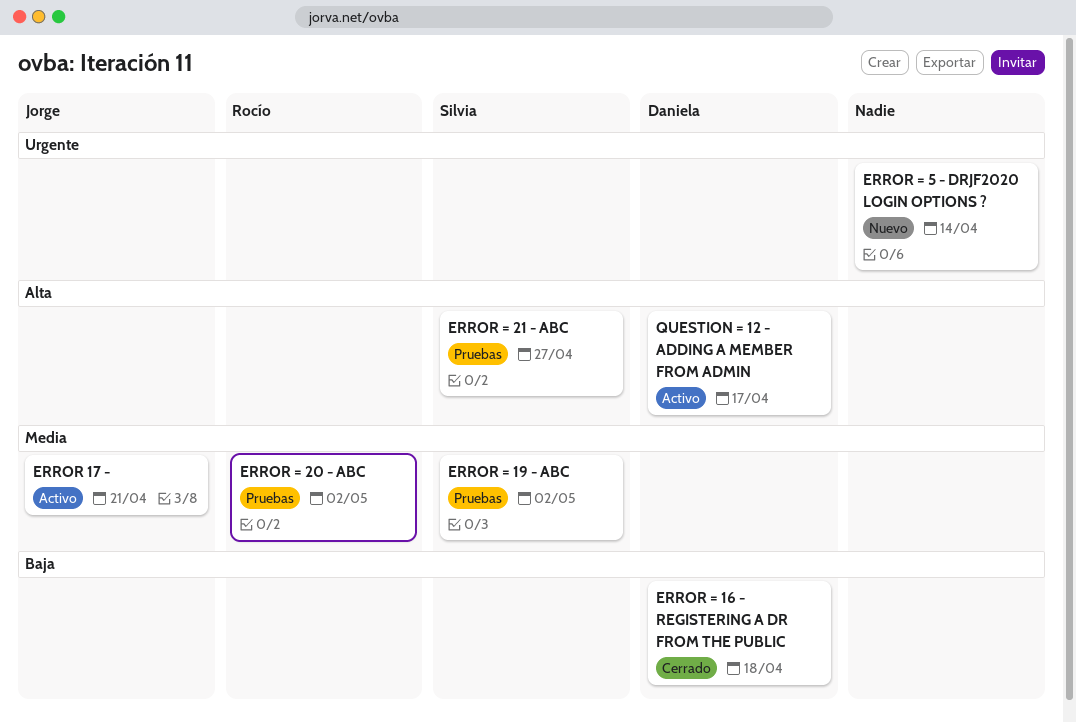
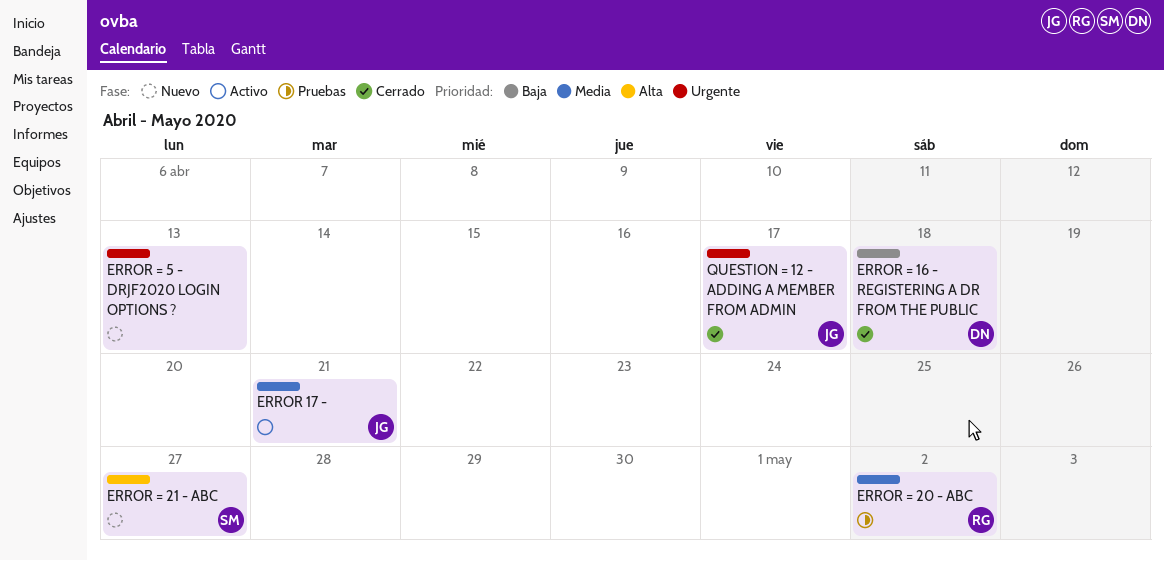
ERROR = 19 - ABC: present -> none
ERROR = 21 - ABC, status: Pruebas -> Nuevo
ERROR = 5 - DRJF2020 LOGIN OPTIONS ?, due: Apr 14 -> Apr 13
QUESTION = 12 - ADDING A MEMBER FROM ADMIN, status: Activo -> Cerrado
QUESTION = 12 - ADDING A MEMBER FROM ADMIN, owner: Daniela -> Jorge
QUESTION = 12 - ADDING A MEMBER FROM ADMIN, priority: Alta -> Urgente

